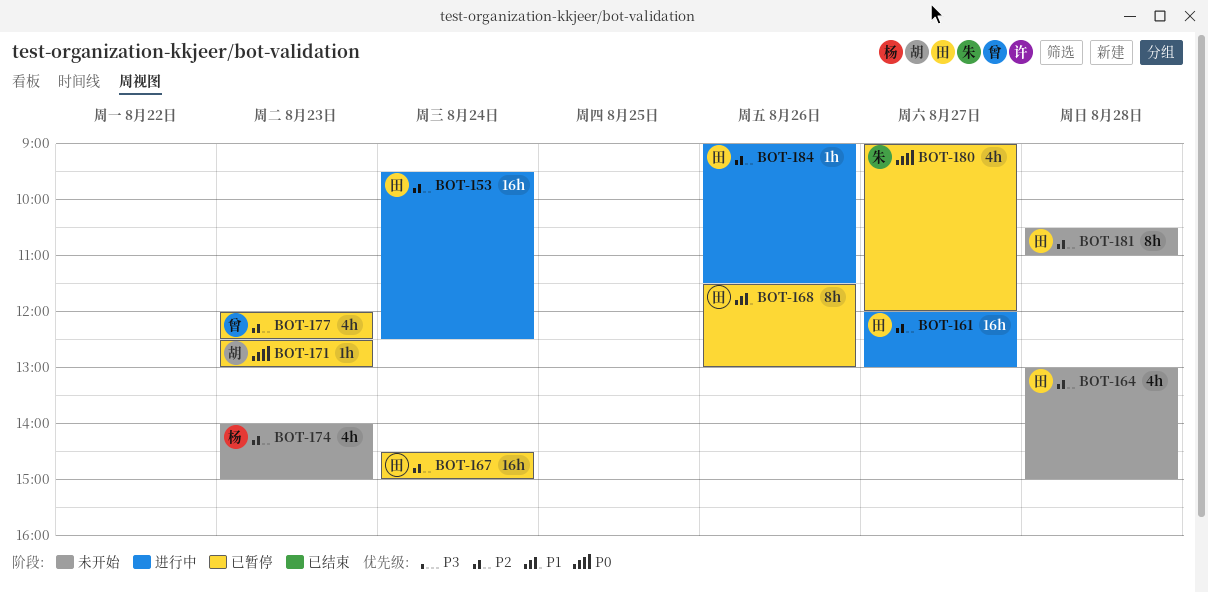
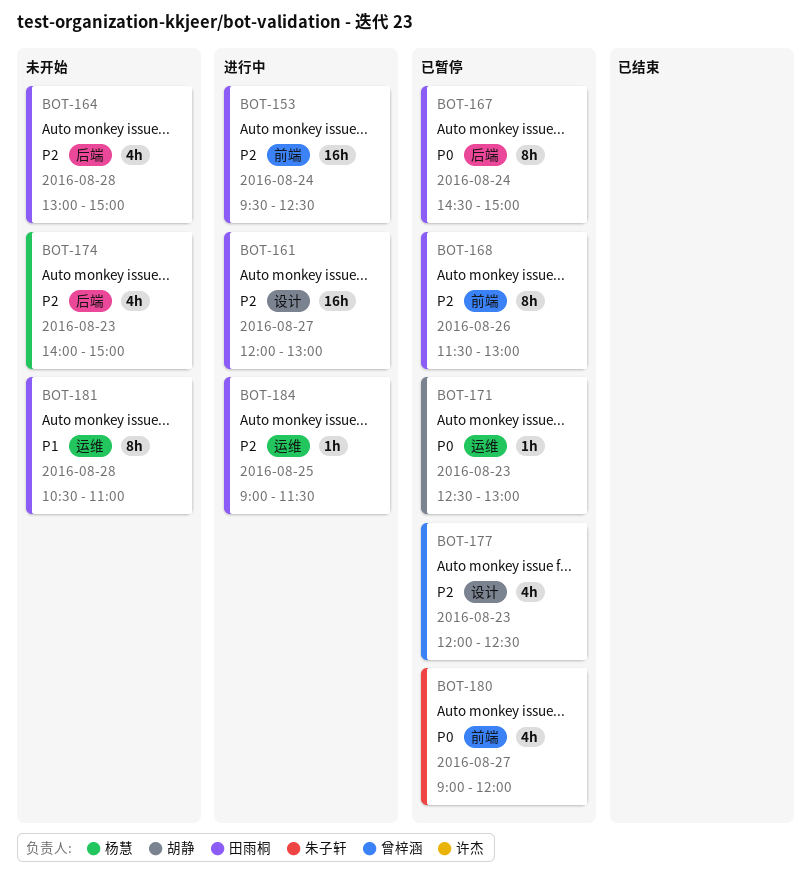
BOT-167, priority: P2 -> P0
BOT-167, estimate: 16h -> 8h
BOT-168, priority: P1 -> P2
BOT-181, priority: P2 -> P1
BOT-184, day: Aug 26 -> Aug 25

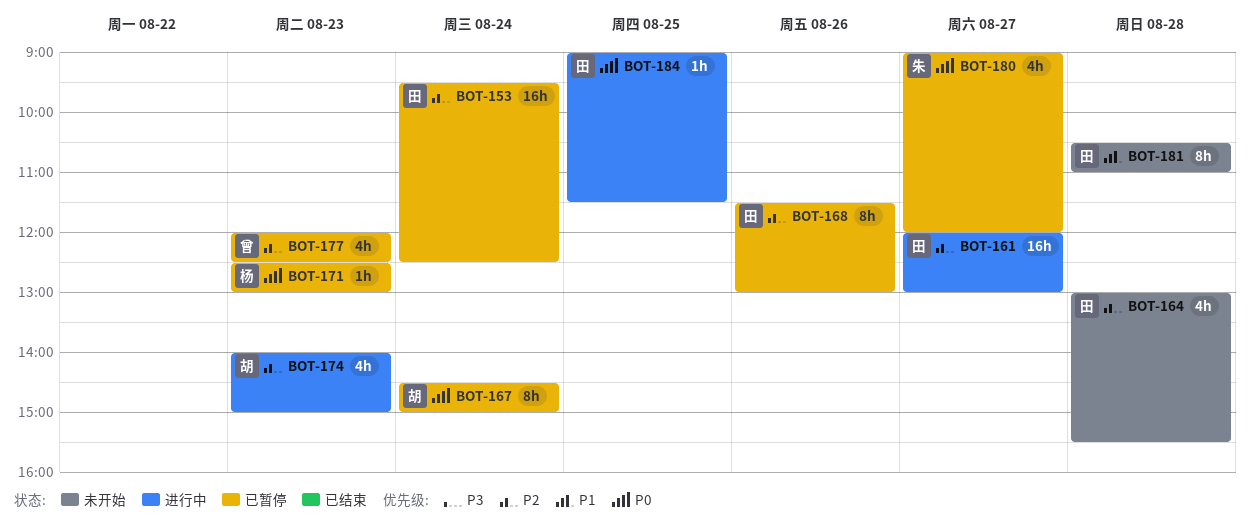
BOT-153, status: 进行中 -> 已暂停
BOT-164, ends: 15:00 -> 15:30
BOT-167, owner: 田雨桐 -> 胡静
BOT-171, owner: 胡静 -> 杨慧
BOT-174, status: 未开始 -> 进行中
BOT-174, owner: 杨慧 -> 胡静
BOT-184, priority: P2 -> P0

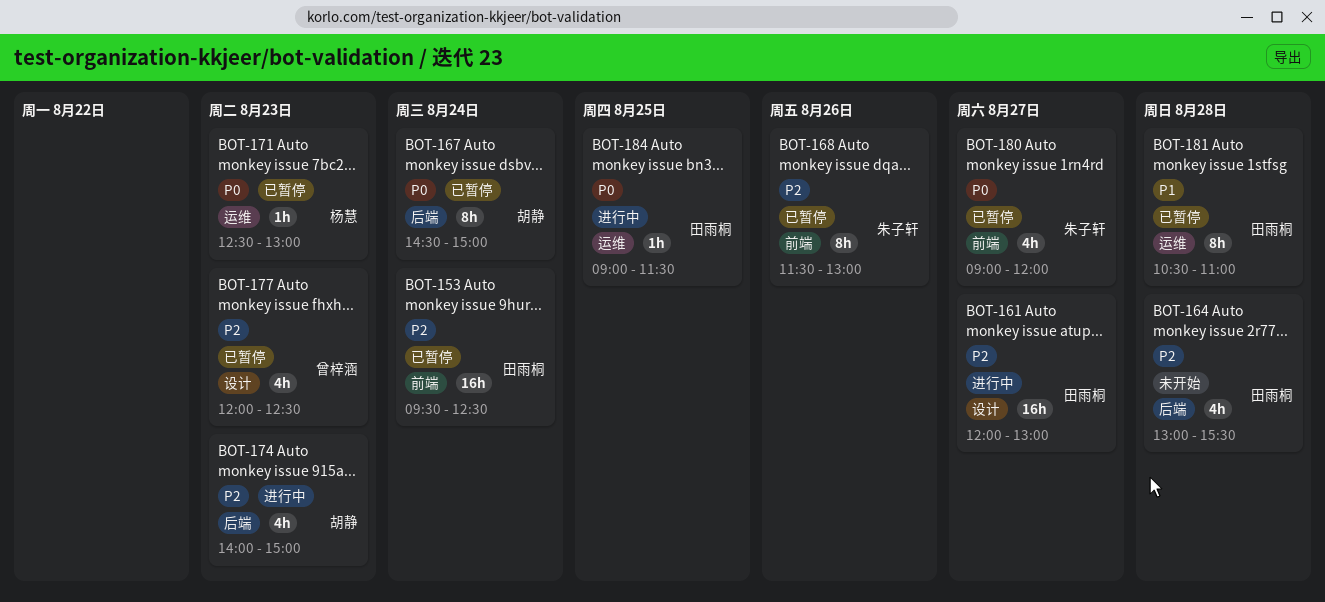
BOT-168, owner: 田雨桐 -> 朱子轩
BOT-181, status: 未开始 -> 已暂停

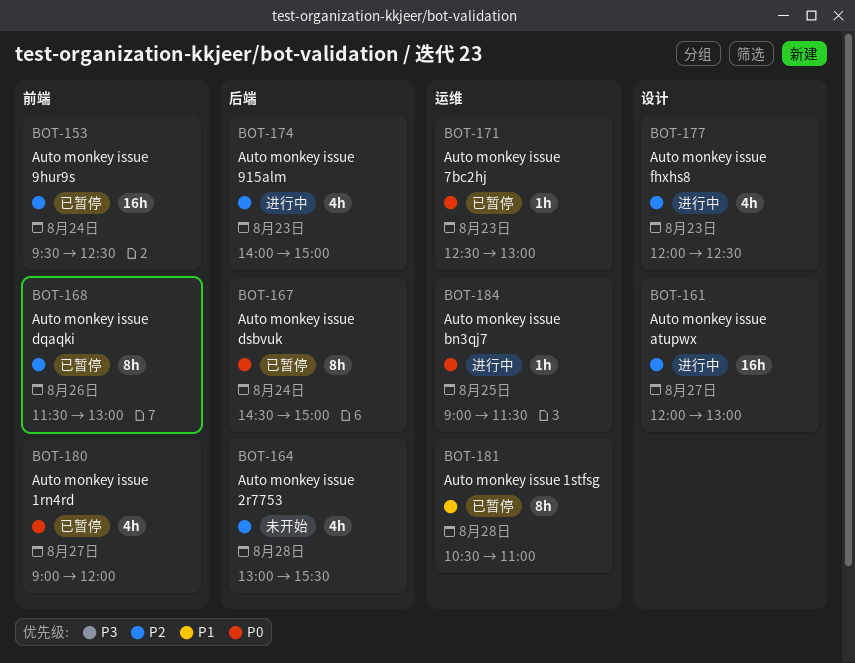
BOT-177, status: 已暂停 -> 进行中

